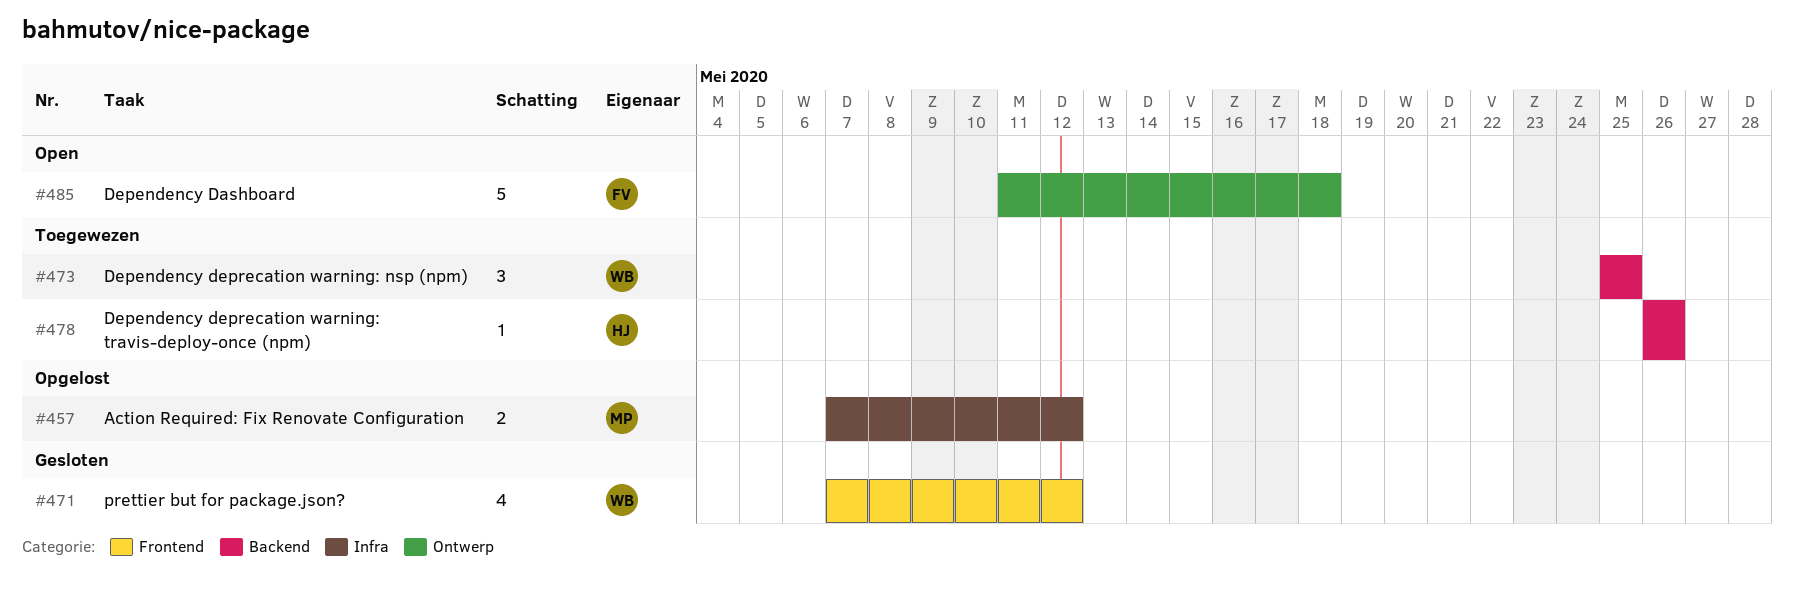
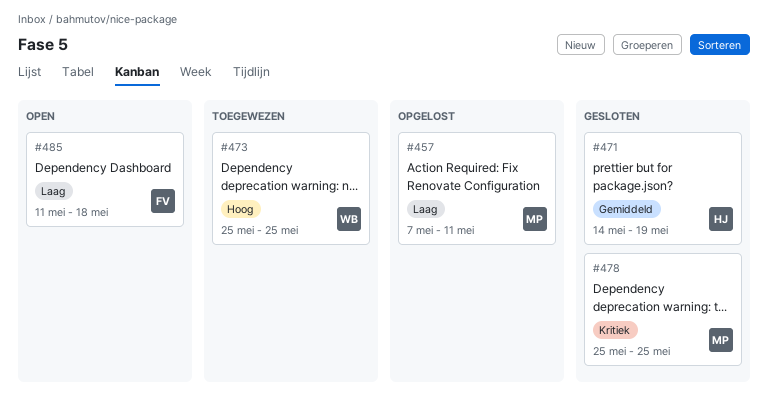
#457, due: May 12 -> May 11
#471, owner: WB -> HJ
#471, start: May 7 -> May 14
#471, due: May 12 -> May 19
#478, status: Toegewezen -> Gesloten
#478, owner: HJ -> MP
#478, start: May 26 -> May 25
#478, due: May 26 -> May 25

